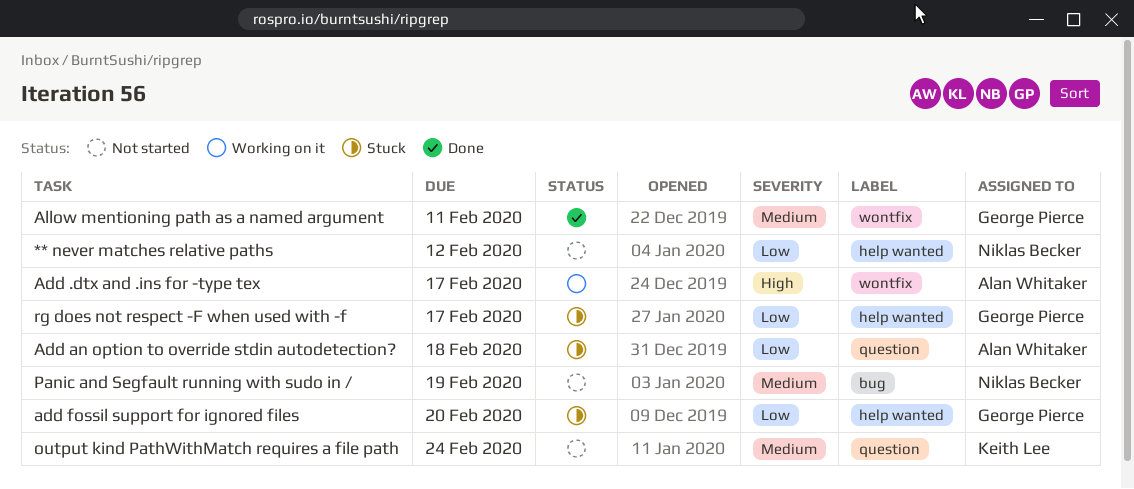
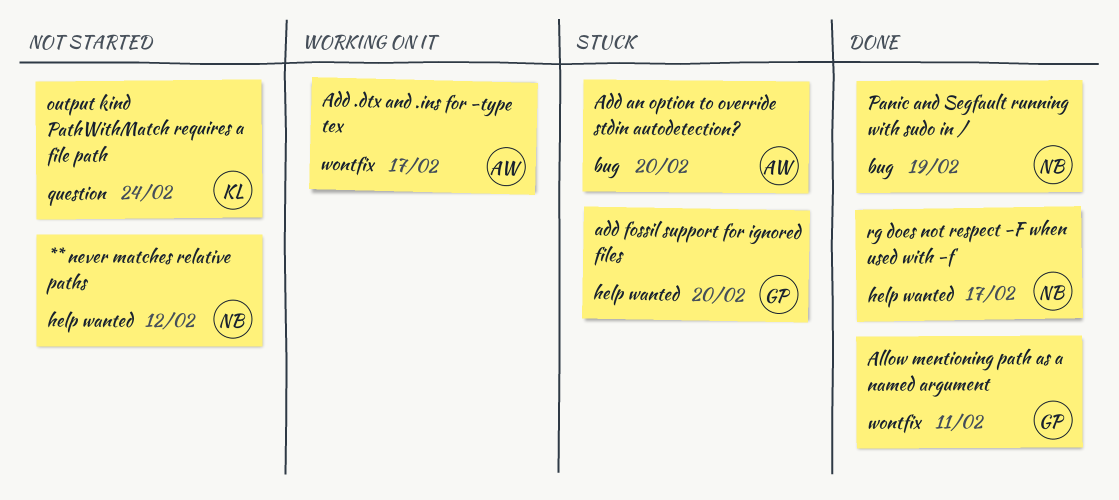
Add an option to override stdin autodetection?, label: question -> bug
Add an option to override stdin autodetection?, due: Feb 18 -> Feb 20
Panic and Segfault running with sudo in /, status: Not started -> Done
rg does not respect -F when used with -f, status: Stuck -> Done
rg does not respect -F when used with -f, owner: George Pierce -> Niklas Becker

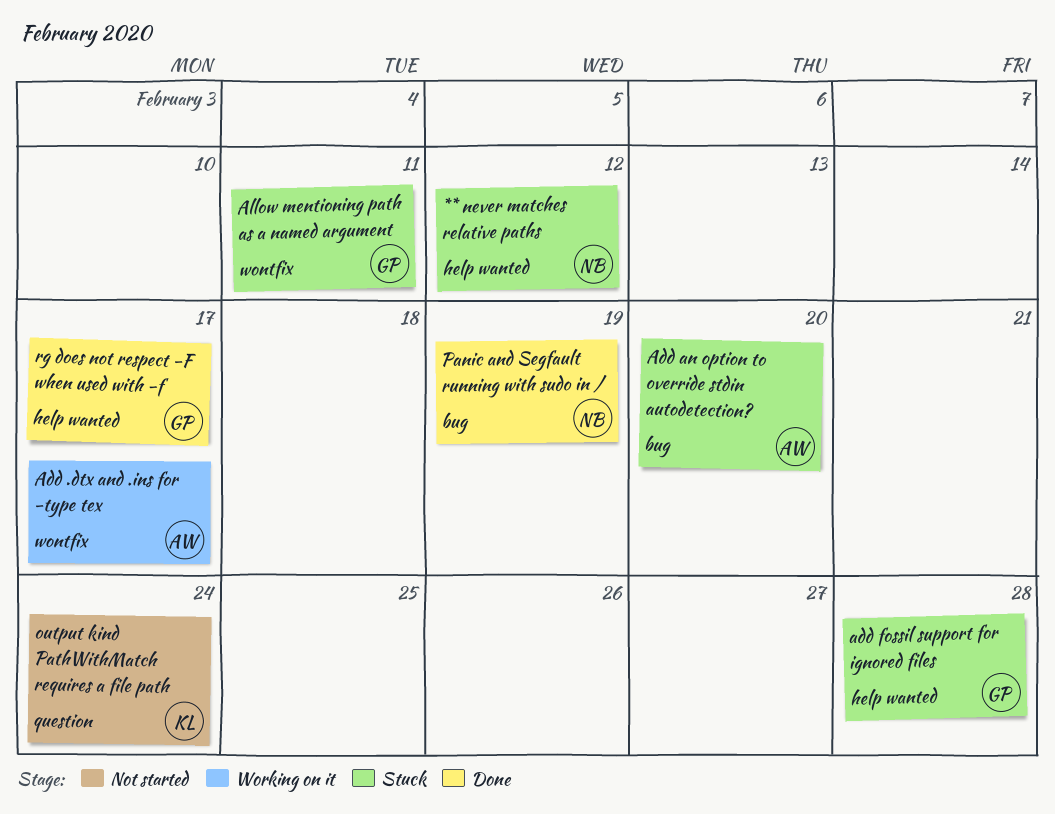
** never matches relative paths, status: Not started -> Stuck
add fossil support for ignored files, due: Feb 20 -> Feb 28
Allow mentioning path as a named argument, status: Done -> Stuck
rg does not respect -F when used with -f, owner: NB -> GP

